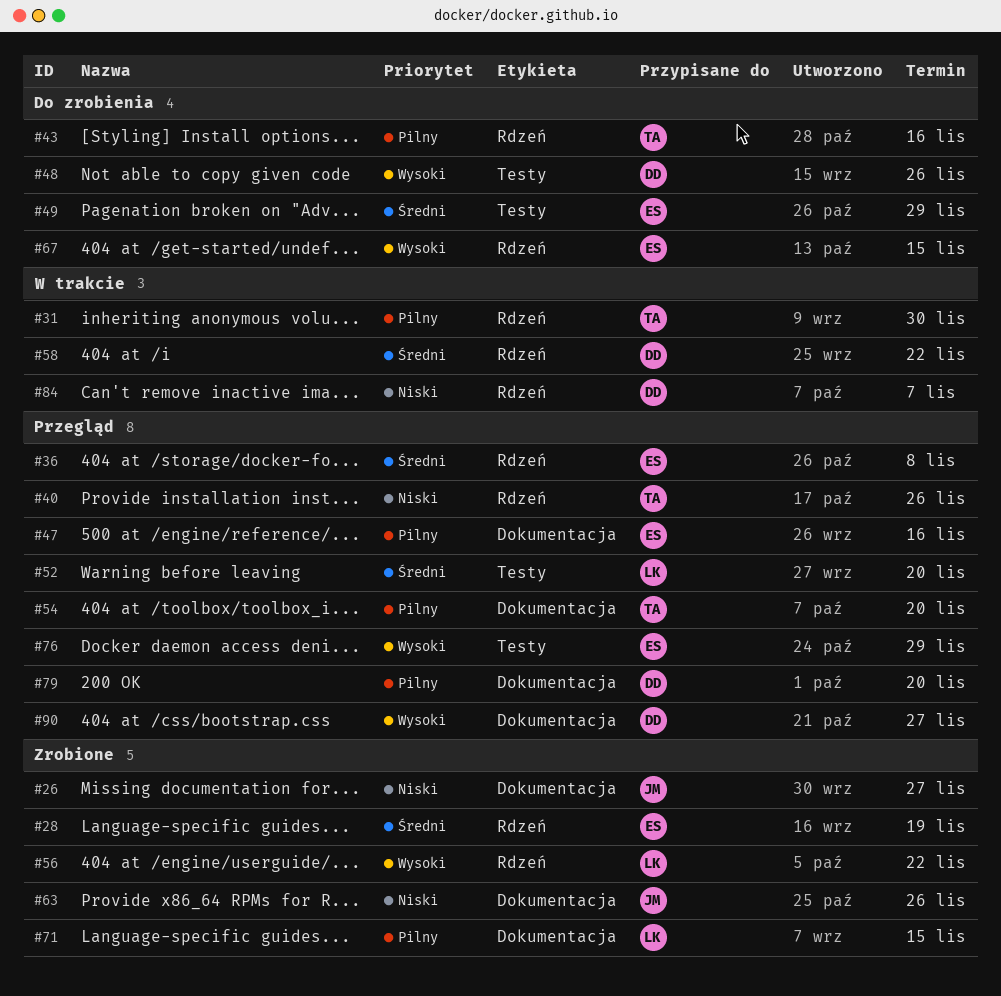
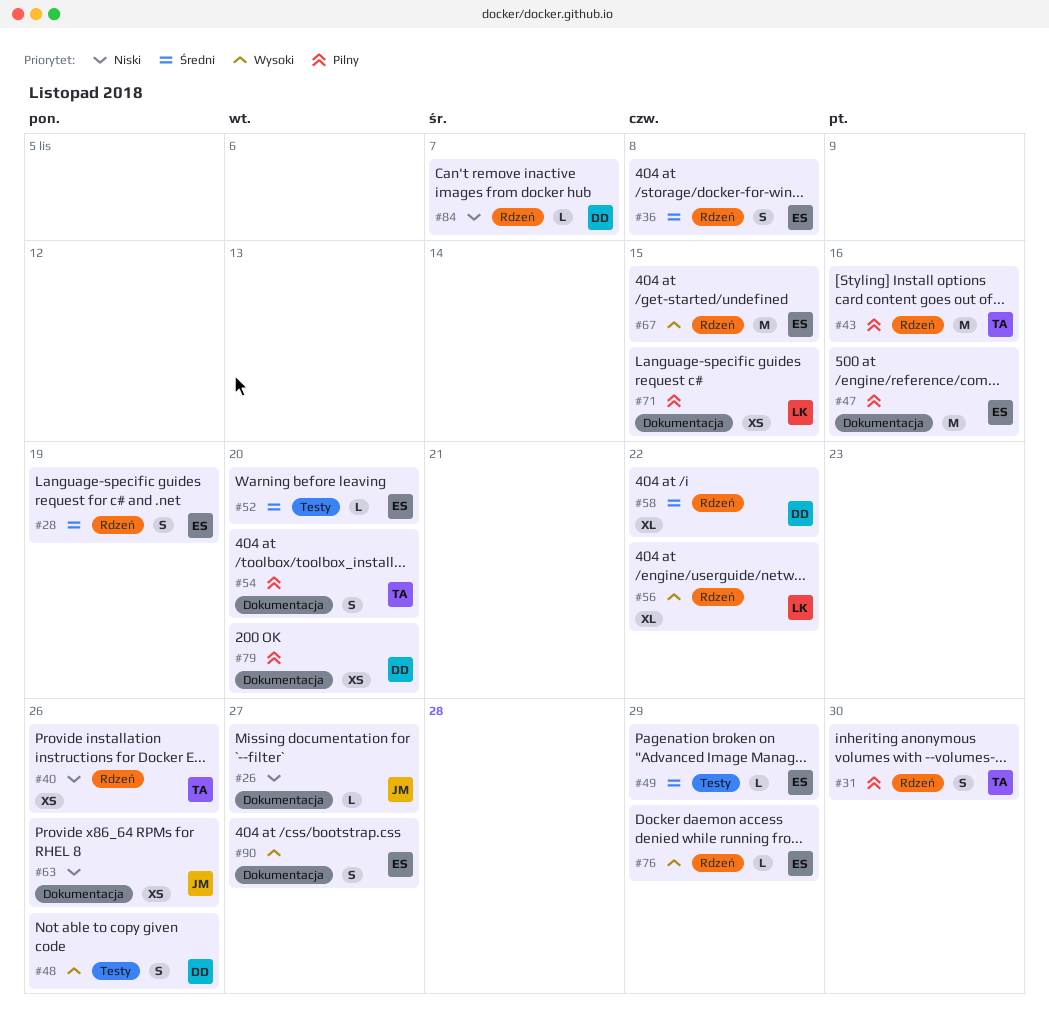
#52, owner: LK -> ES
#76, label: Testy -> Rdzeń
#90, owner: DD -> ES

